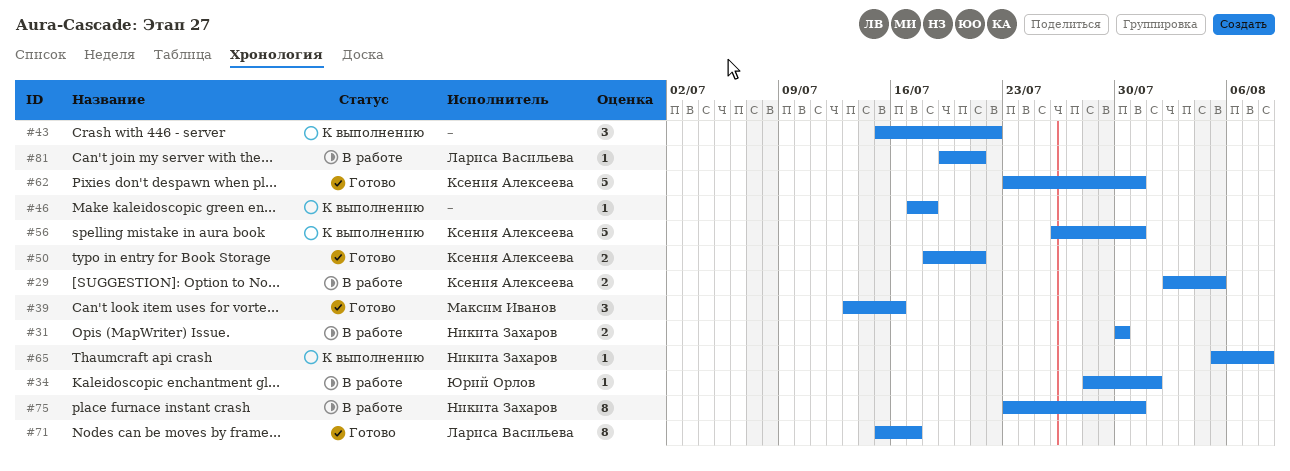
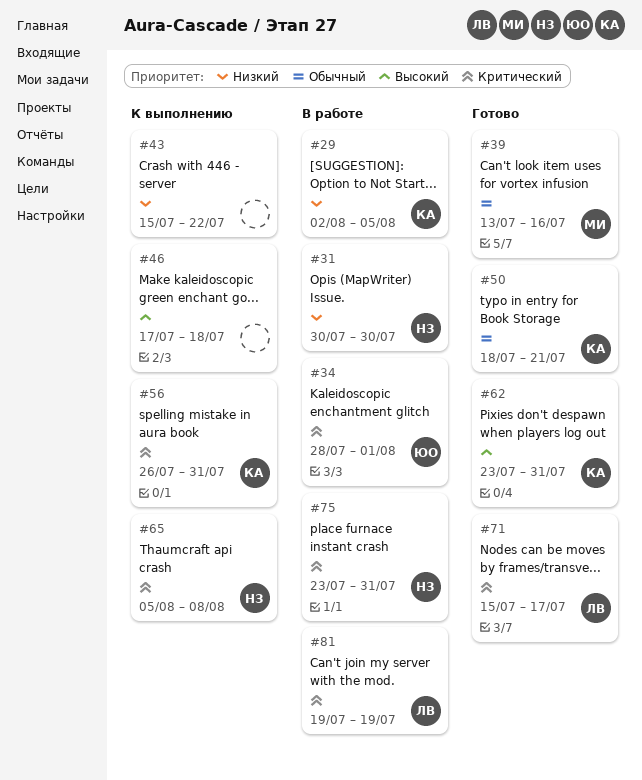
#81, due: Jul 21 -> Jul 19

